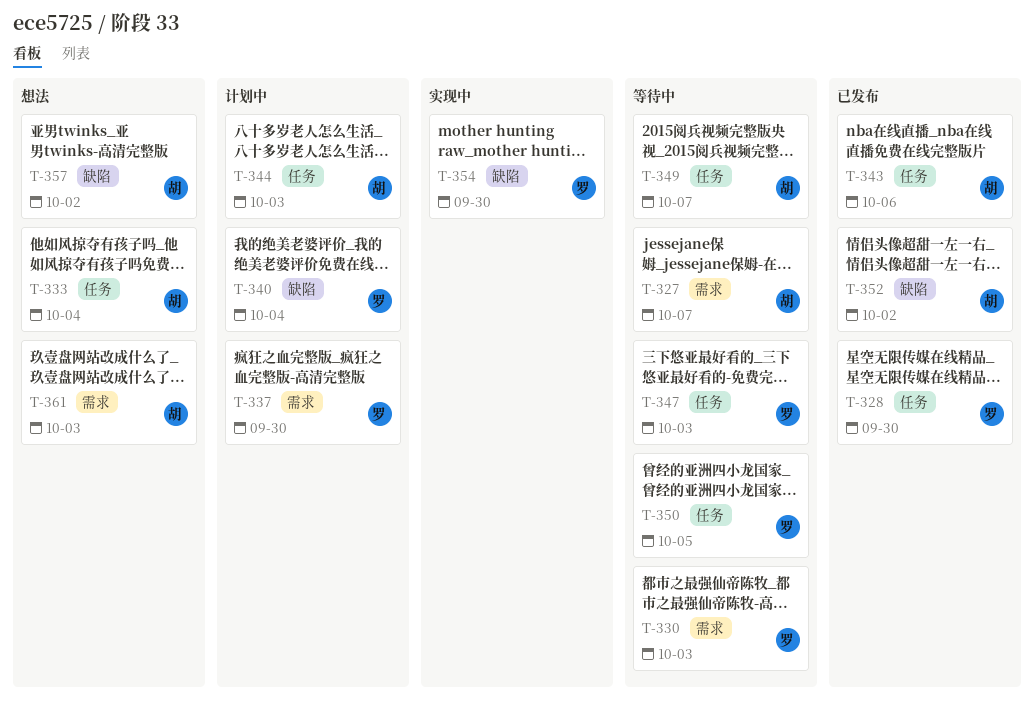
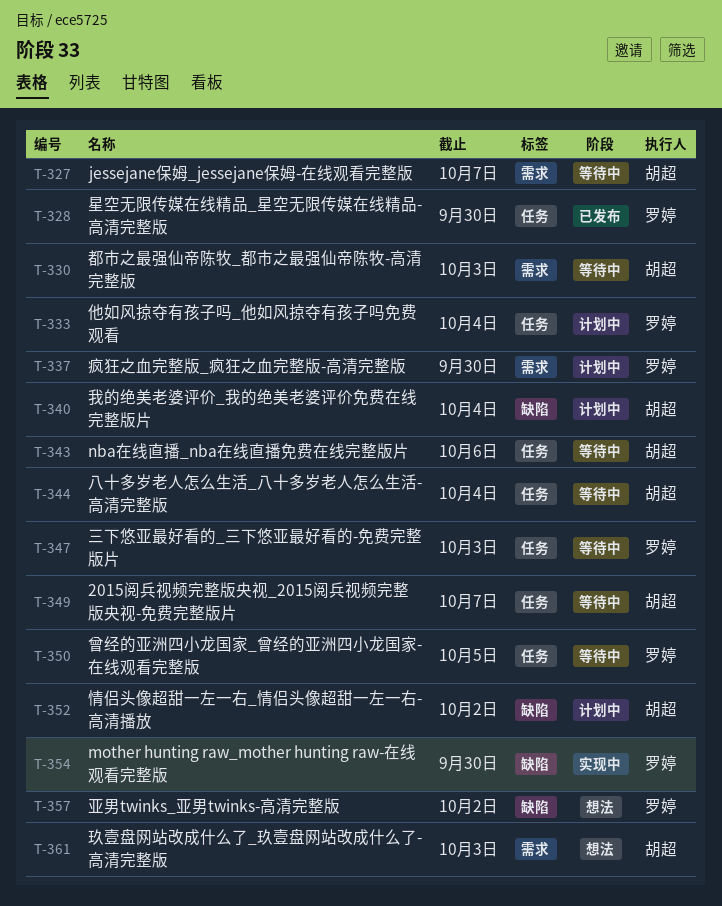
T-330, owner: 罗婷 -> 胡超
T-333, status: 想法 -> 计划中
T-333, owner: 胡超 -> 罗婷
T-340, owner: 罗婷 -> 胡超
T-343, status: 已发布 -> 等待中
T-344, status: 计划中 -> 等待中
T-344, due: Oct 3 -> Oct 4
T-352, status: 已发布 -> 计划中
T-357, owner: 胡超 -> 罗婷

